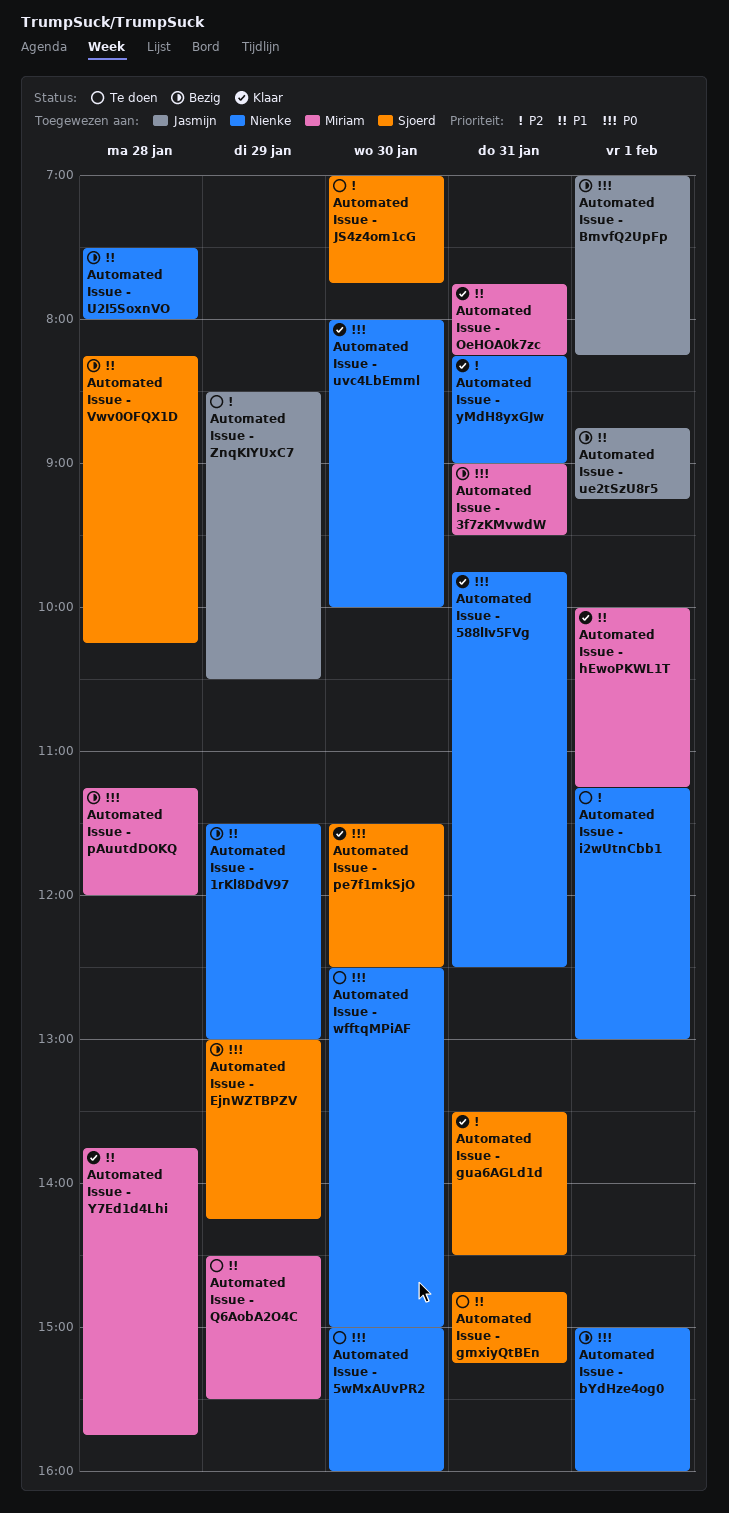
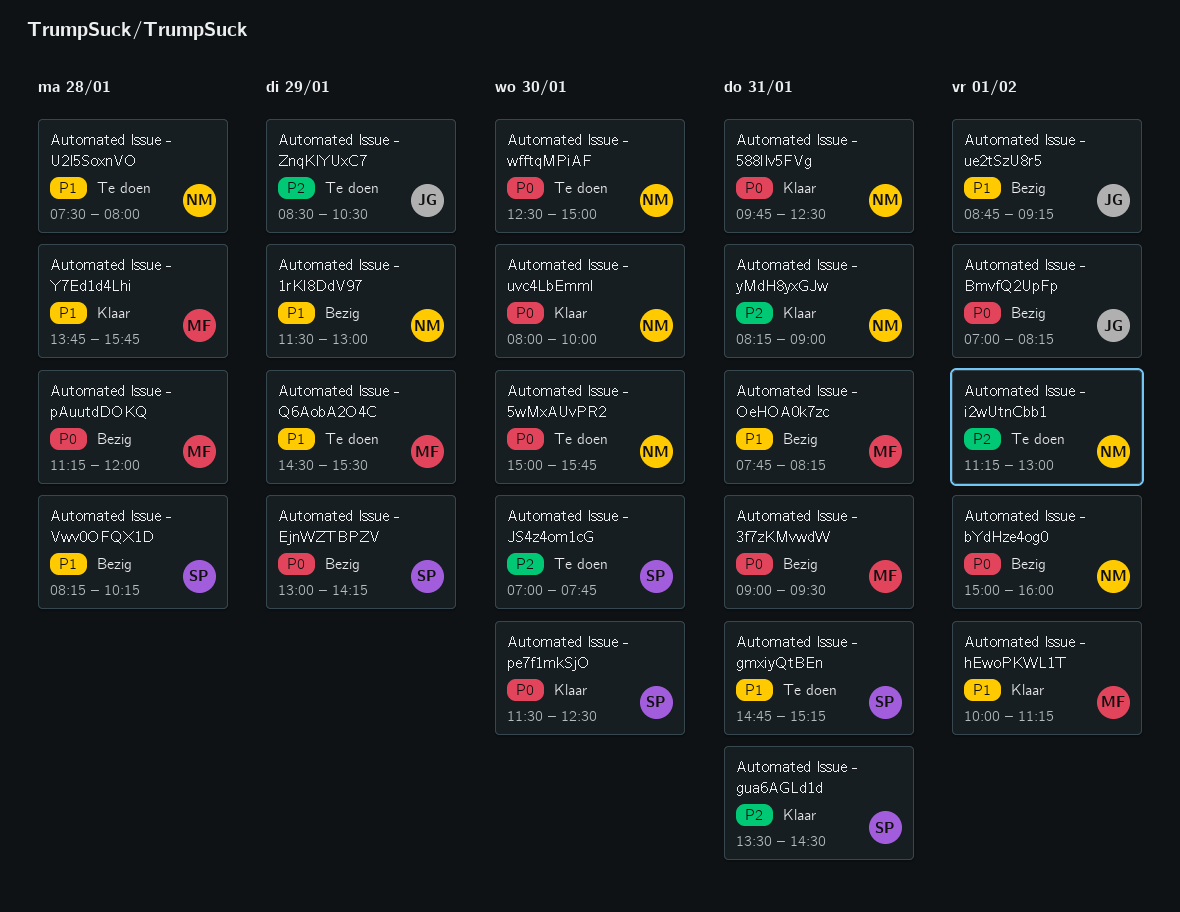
Automated Issue - 5wMxAUvPR2, ends: 16:00 -> 15:45
Automated Issue - OeHOA0k7zc, status: Klaar -> Bezig
Automated Issue - U2I5SoxnVO, status: Bezig -> Te doen

